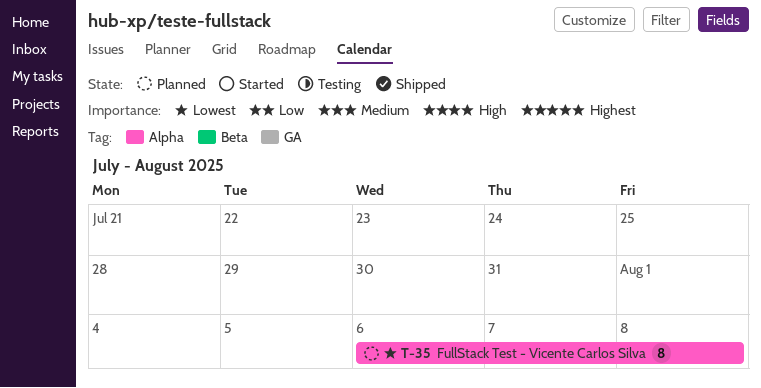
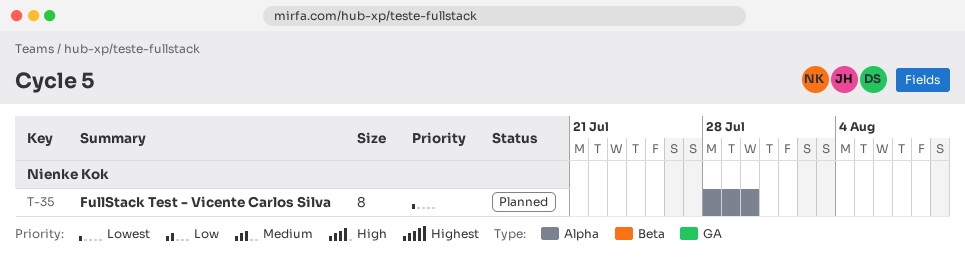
T-35, start: Aug 6 -> Jul 28
T-35, due: Aug 8 -> Jul 30

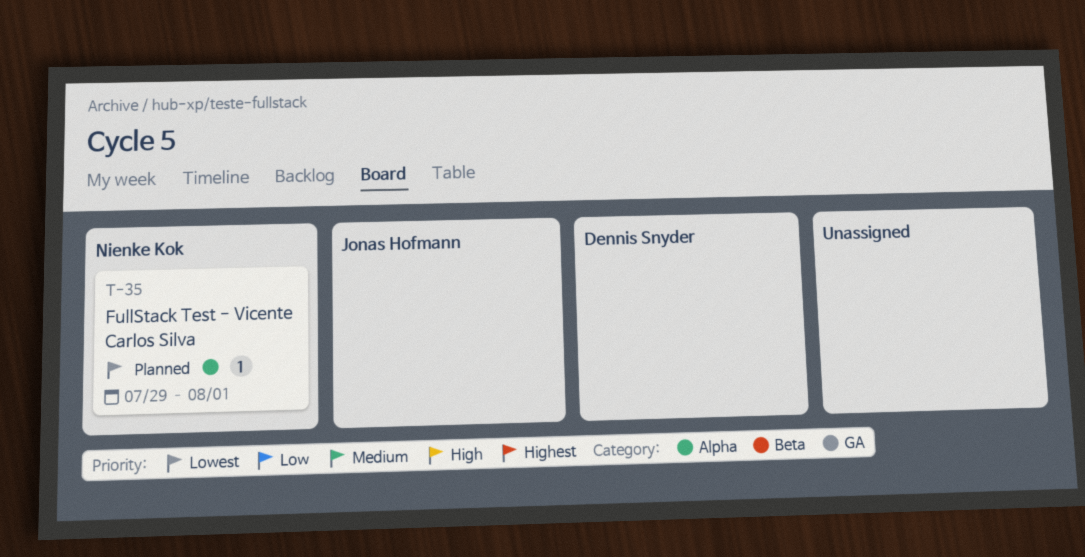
T-35, estimate: 8 -> 1
T-35, start: Jul 28 -> Jul 29
T-35, due: Jul 30 -> Aug 1

